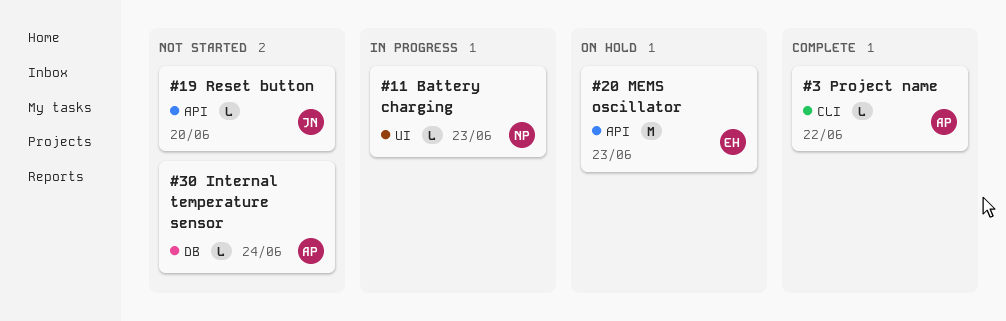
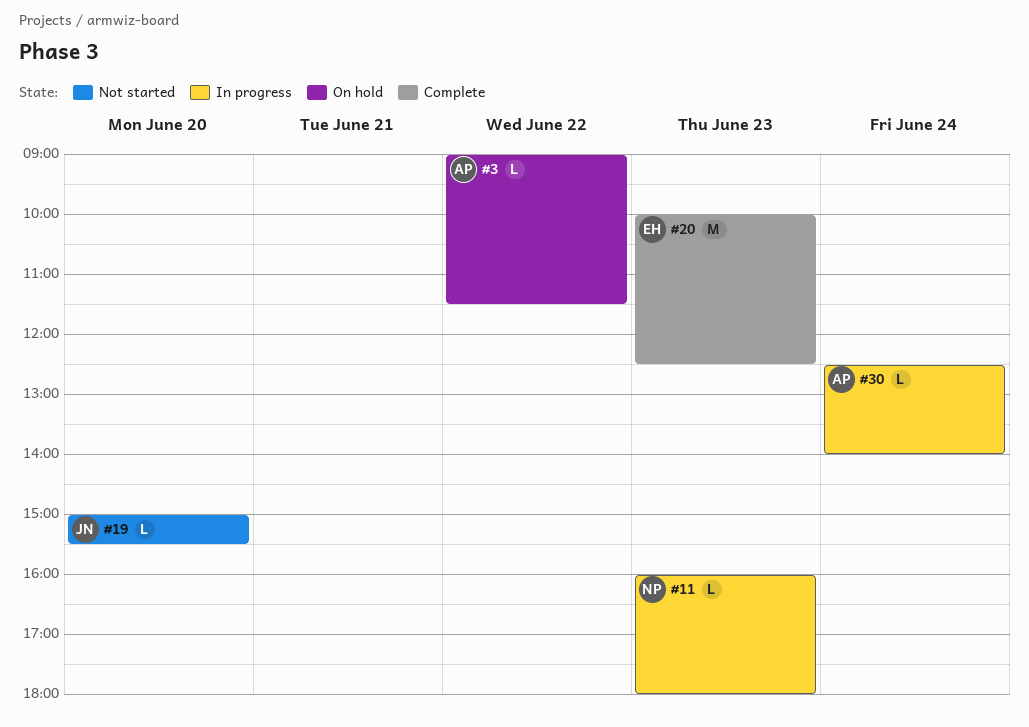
#3, status: Complete -> On hold
#20, status: On hold -> Complete
#30, status: Not started -> In progress

